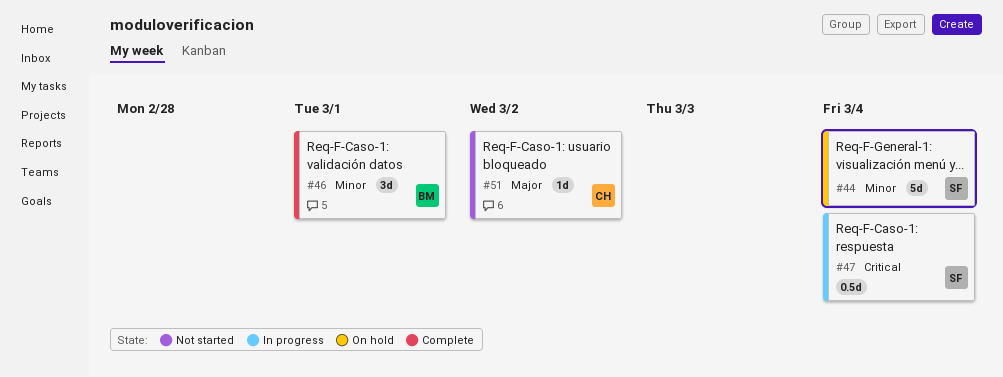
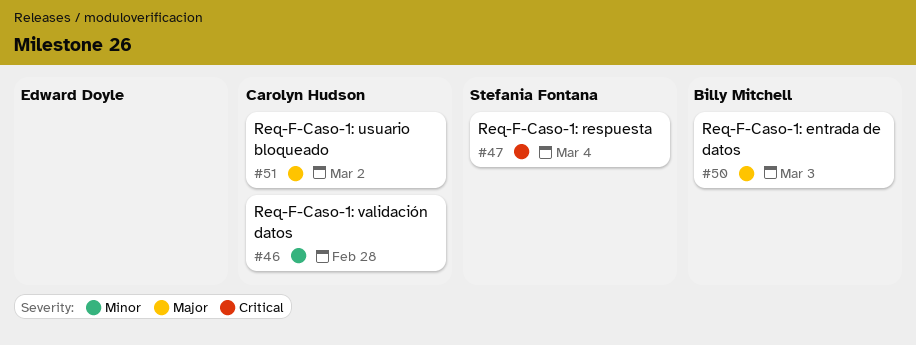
#44: present -> none
#46, owner: Billy Mitchell -> Carolyn Hudson
#46, due: Mar 1 -> Feb 28
#50: none -> present

